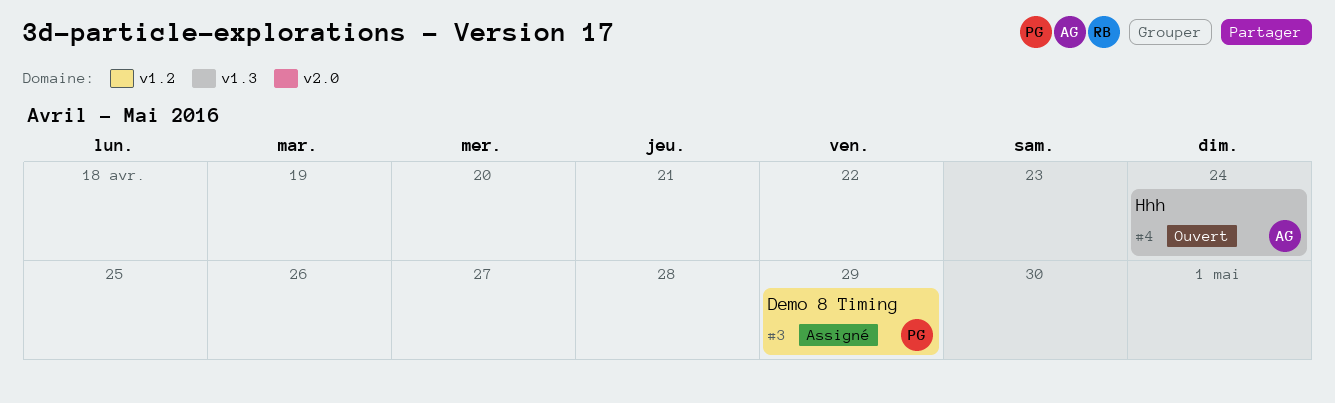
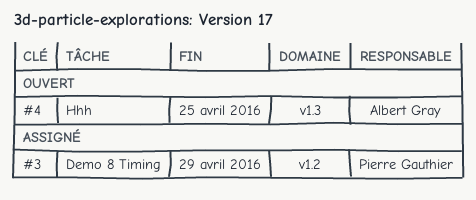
#4, due: Apr 24 -> Apr 25

